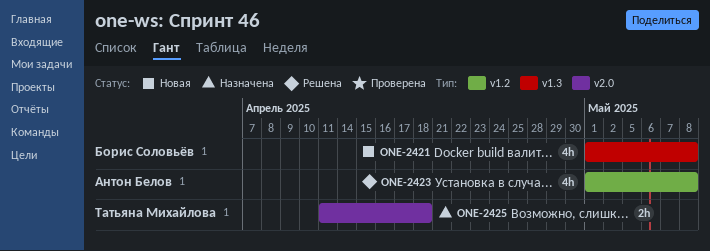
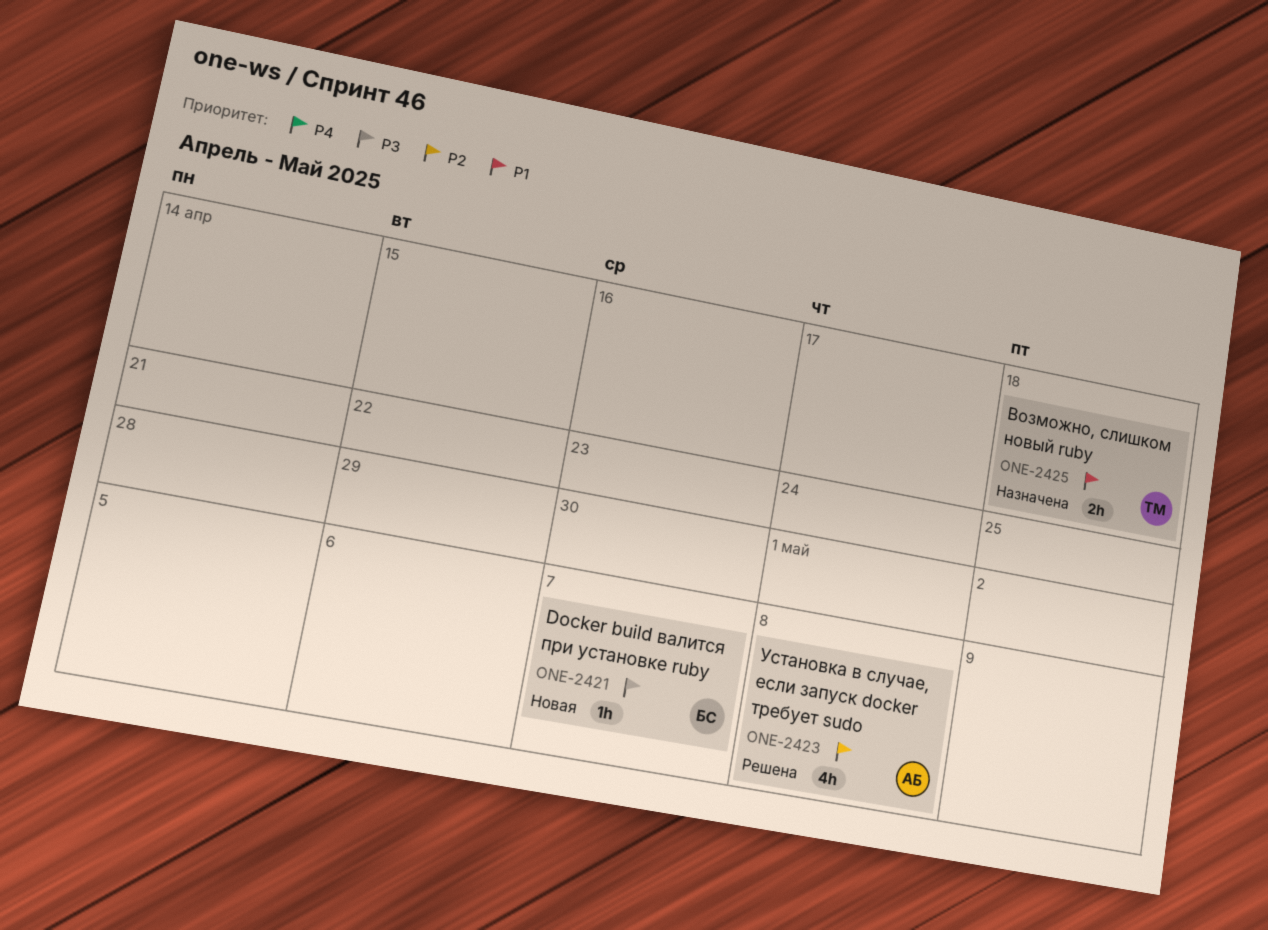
ONE-2421, estimate: 4h -> 1h
ONE-2421, due: May 8 -> May 7

